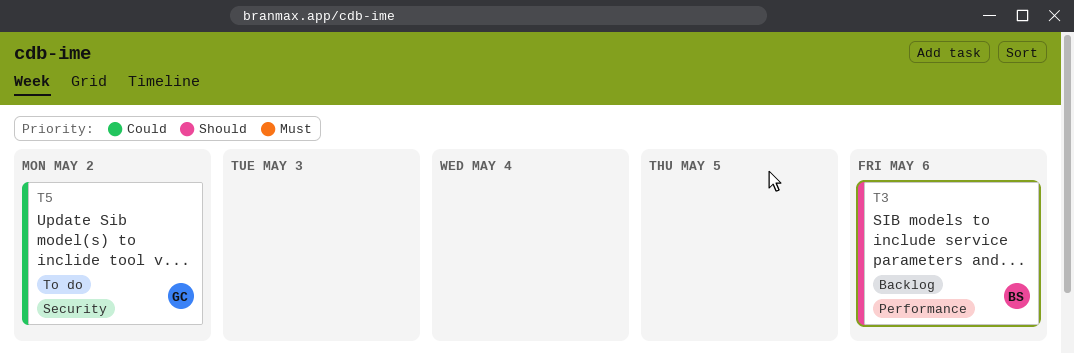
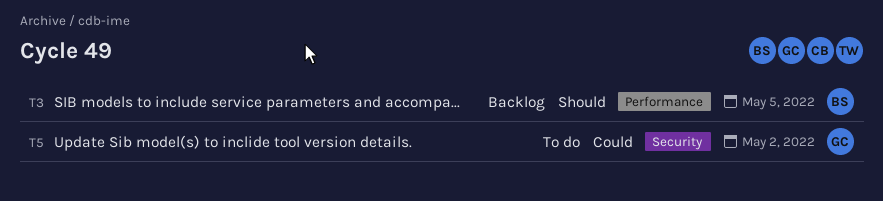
T3, due: May 6 -> May 5

